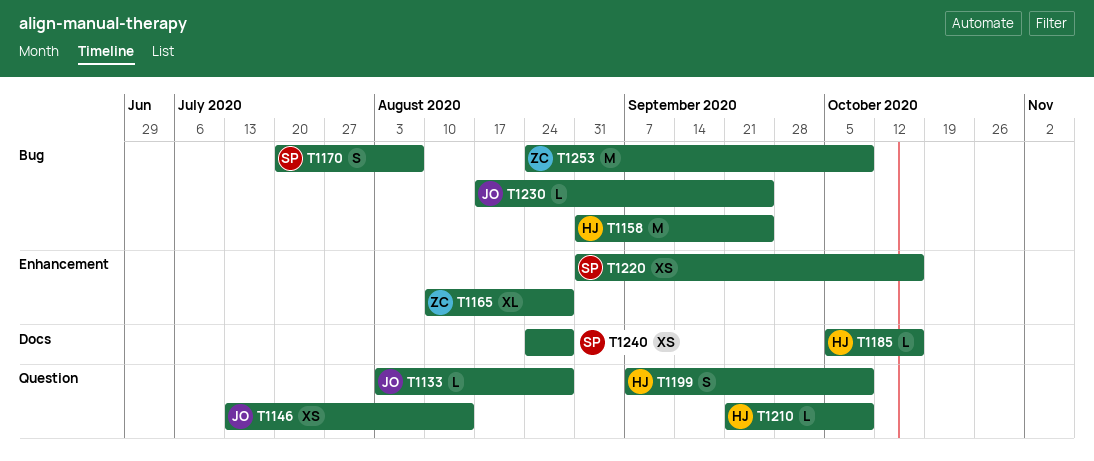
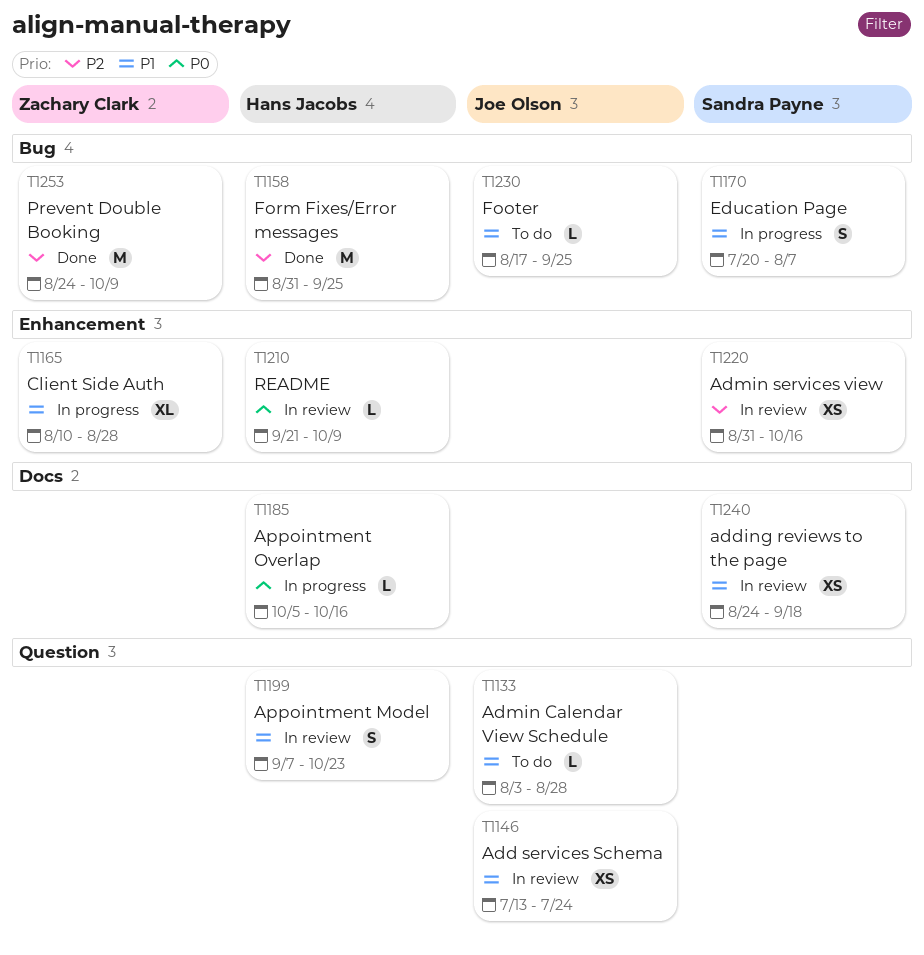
T1146, due: Aug 14 -> Jul 24
T1199, due: Oct 9 -> Oct 23
T1210, label: Question -> Enhancement
T1240, due: Aug 28 -> Sep 18

